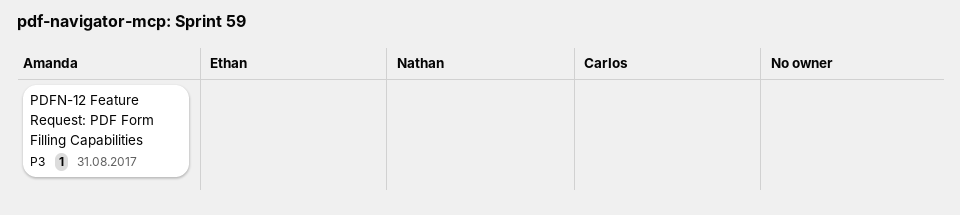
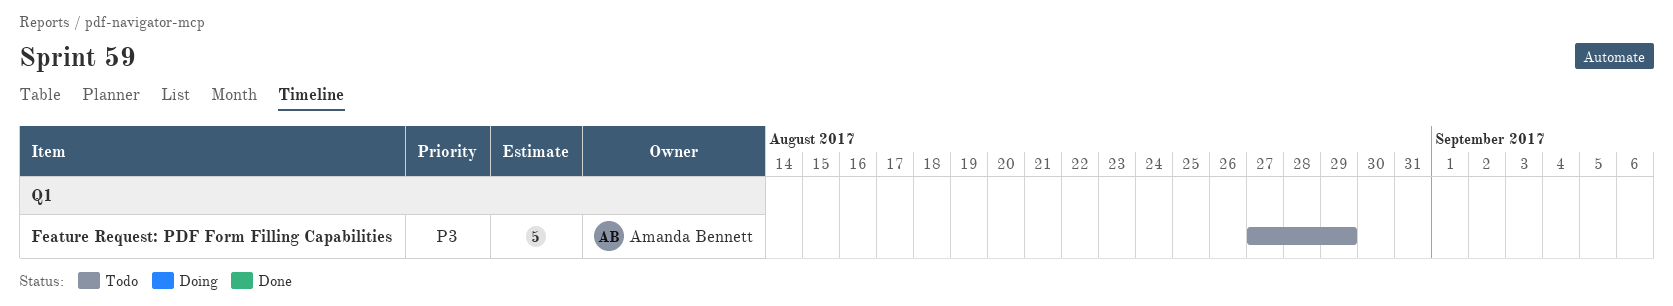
Feature Request: PDF Form Filling Capabilities, estimate: 1 -> 5
Feature Request: PDF Form Filling Capabilities, due: Aug 31 -> Aug 29

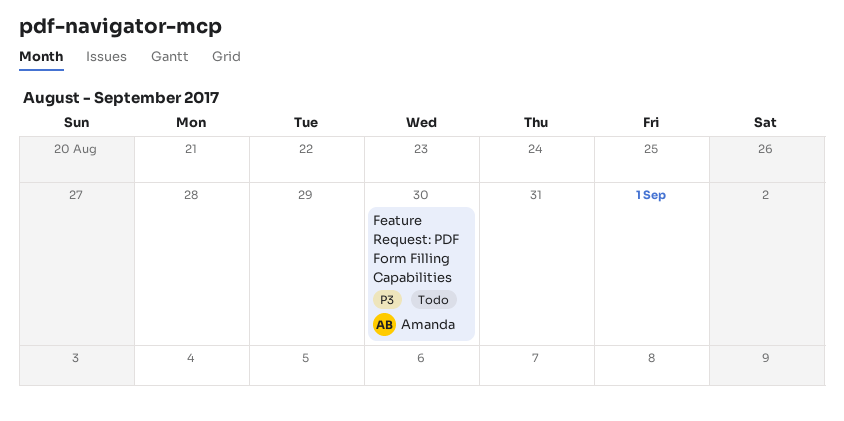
Feature Request: PDF Form Filling Capabilities, due: Aug 29 -> Aug 30

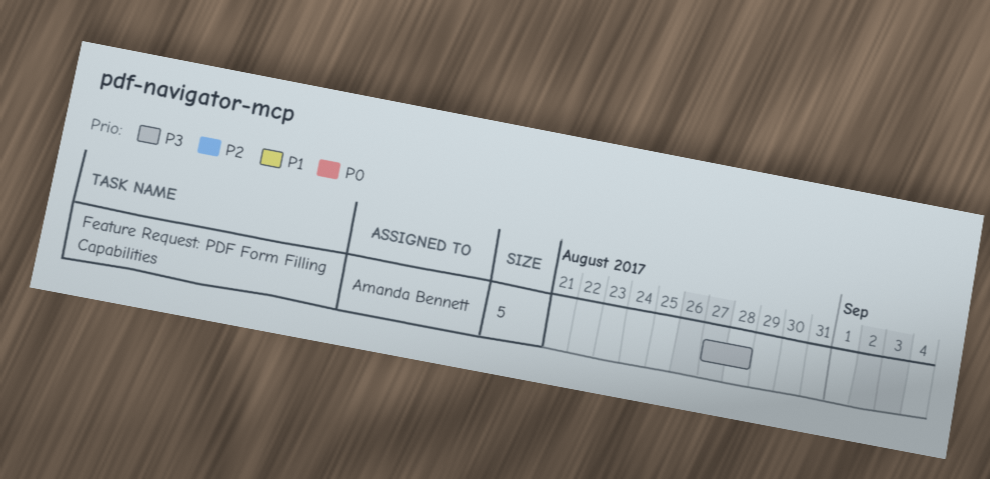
Feature Request: PDF Form Filling Capabilities, due: Aug 30 -> Aug 28

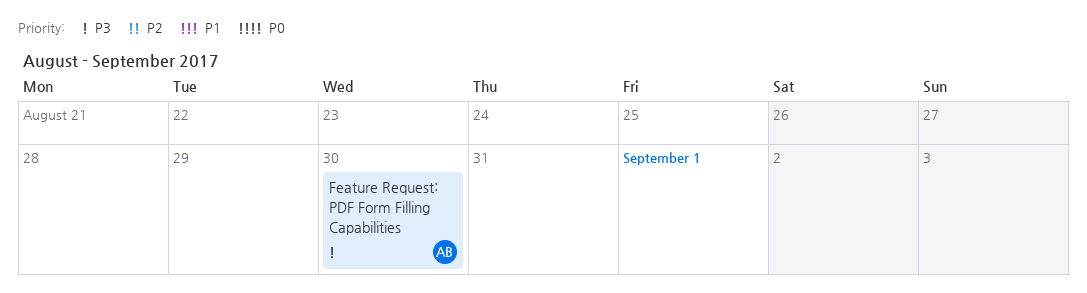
Feature Request: PDF Form Filling Capabilities, due: Aug 28 -> Aug 30

